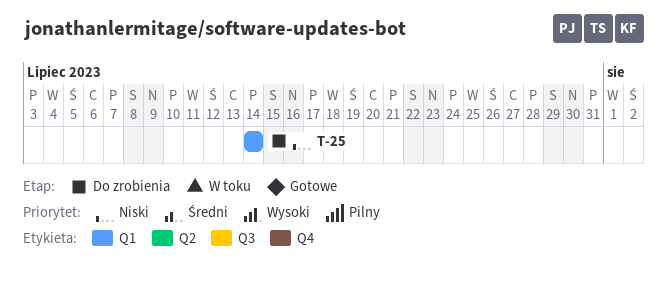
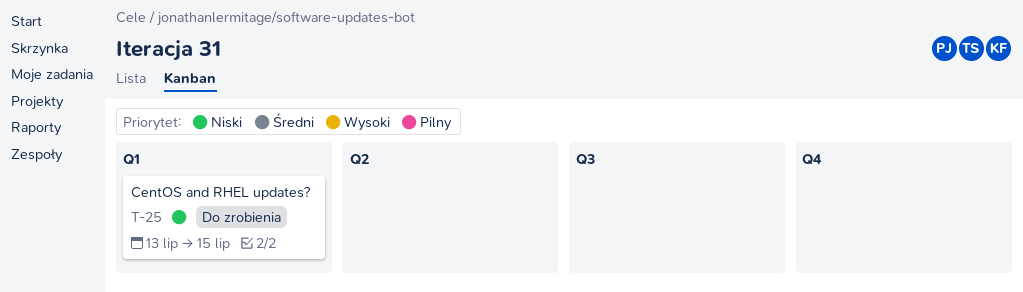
T-25, start: Jul 14 -> Jul 13
T-25, due: Jul 14 -> Jul 15

